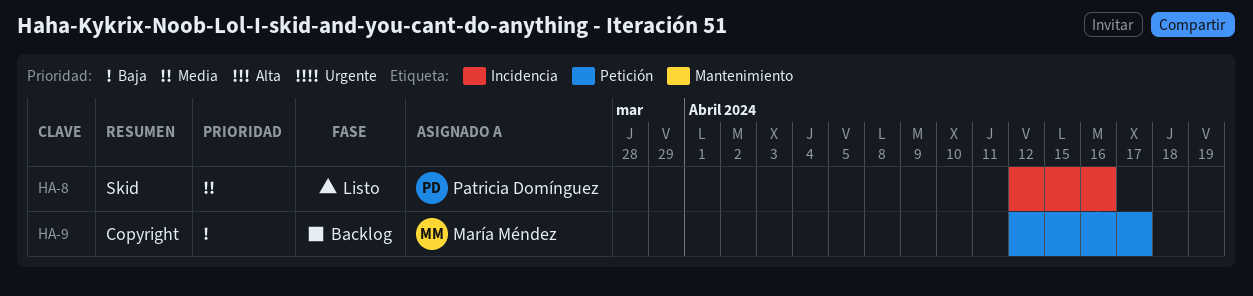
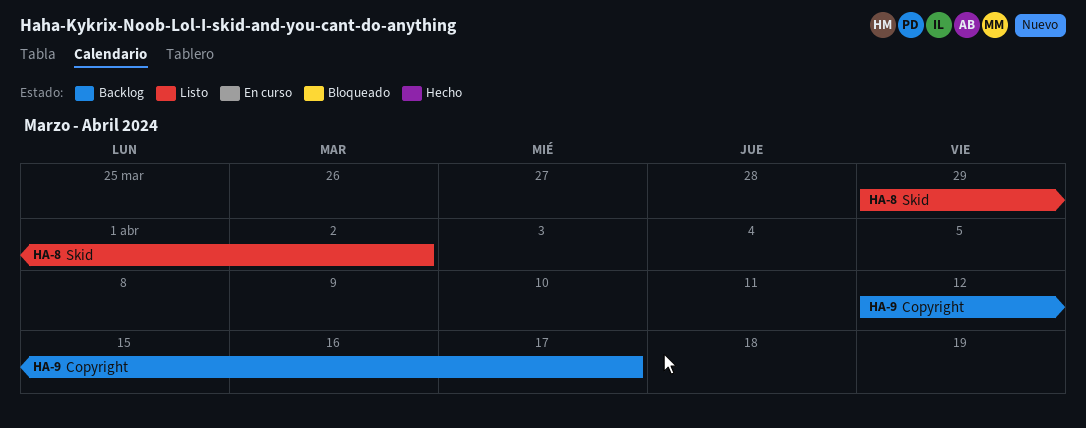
HA-8, start: Apr 12 -> Mar 29
HA-8, due: Apr 16 -> Apr 2

